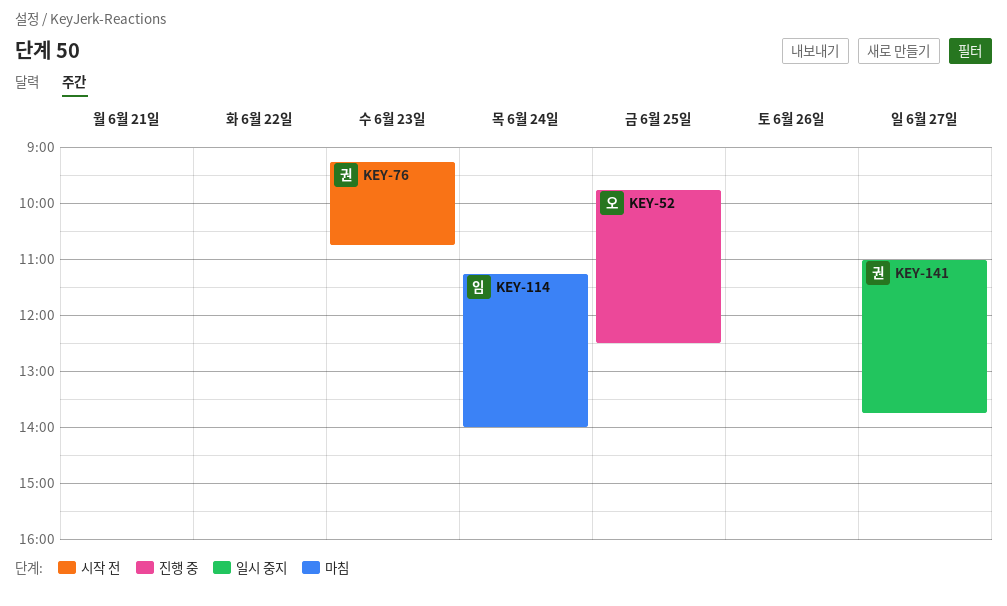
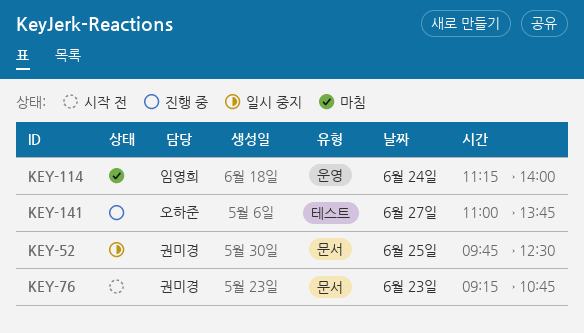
KEY-52, status: 진행 중 -> 일시 중지
KEY-52, owner: 오하준 -> 권미경
KEY-141, status: 일시 중지 -> 진행 중
KEY-141, owner: 권미경 -> 오하준

